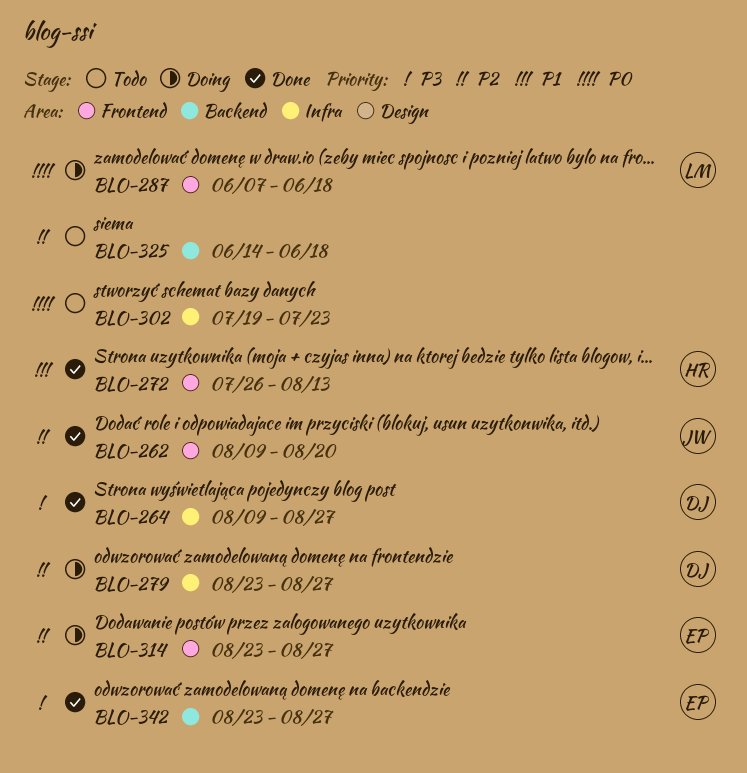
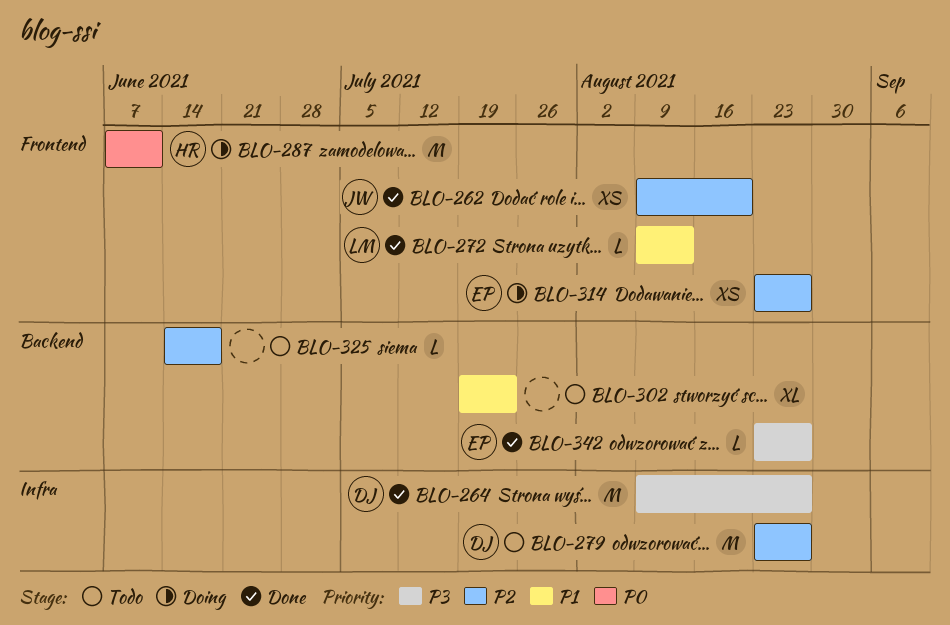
BLO-272, owner: HR -> LM
BLO-272, start: Jul 26 -> Aug 9
BLO-279, status: Doing -> Todo
BLO-287, owner: LM -> HR
BLO-287, due: Jun 18 -> Jun 11
BLO-302, priority: P0 -> P1
BLO-302, label: Infra -> Backend

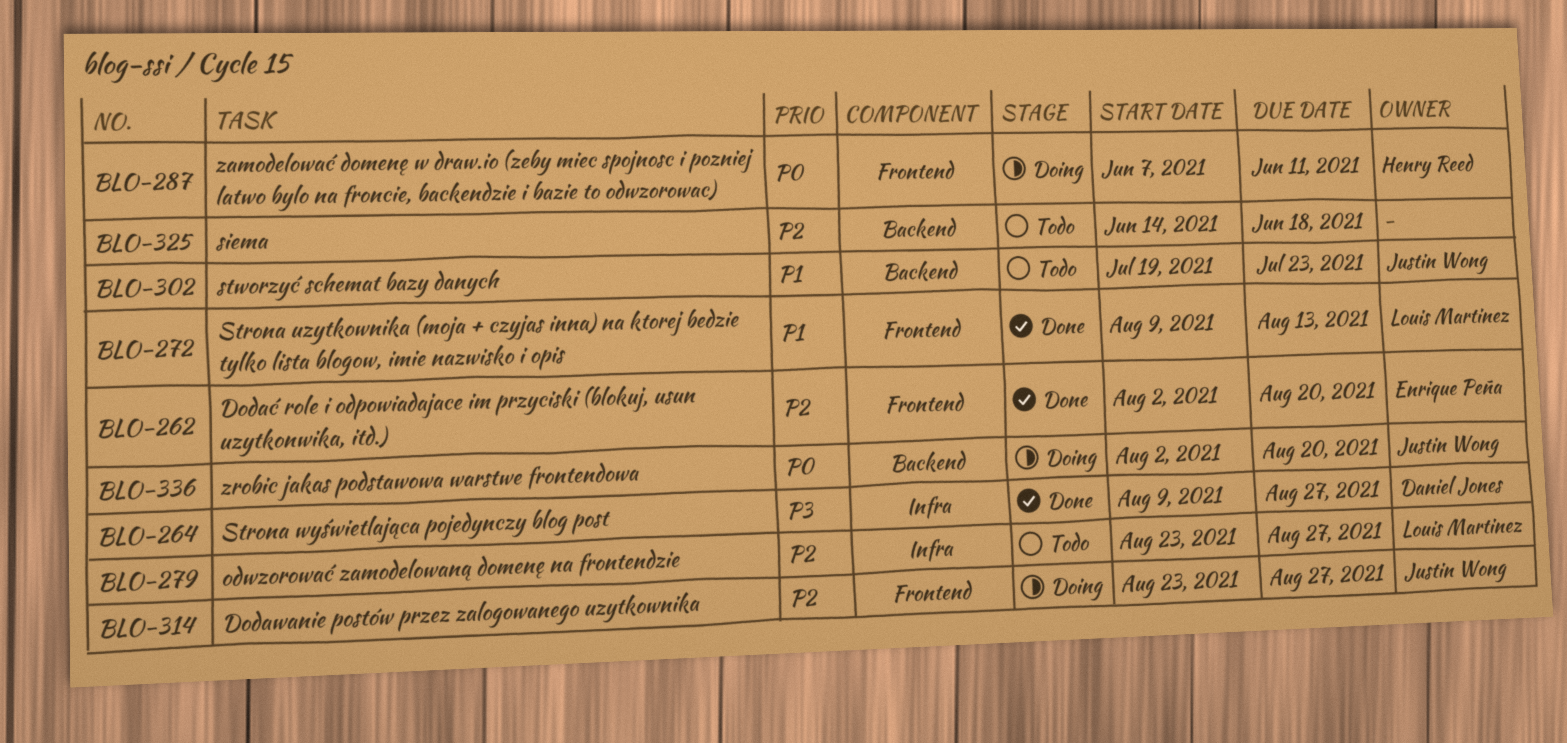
BLO-262, owner: Justin Wong -> Enrique Peña
BLO-262, start: Aug 9 -> Aug 2
BLO-279, owner: Daniel Jones -> Louis Martinez
BLO-302, owner: none -> Justin Wong
BLO-314, owner: Enrique Peña -> Justin Wong
BLO-336: none -> present
BLO-342: present -> none

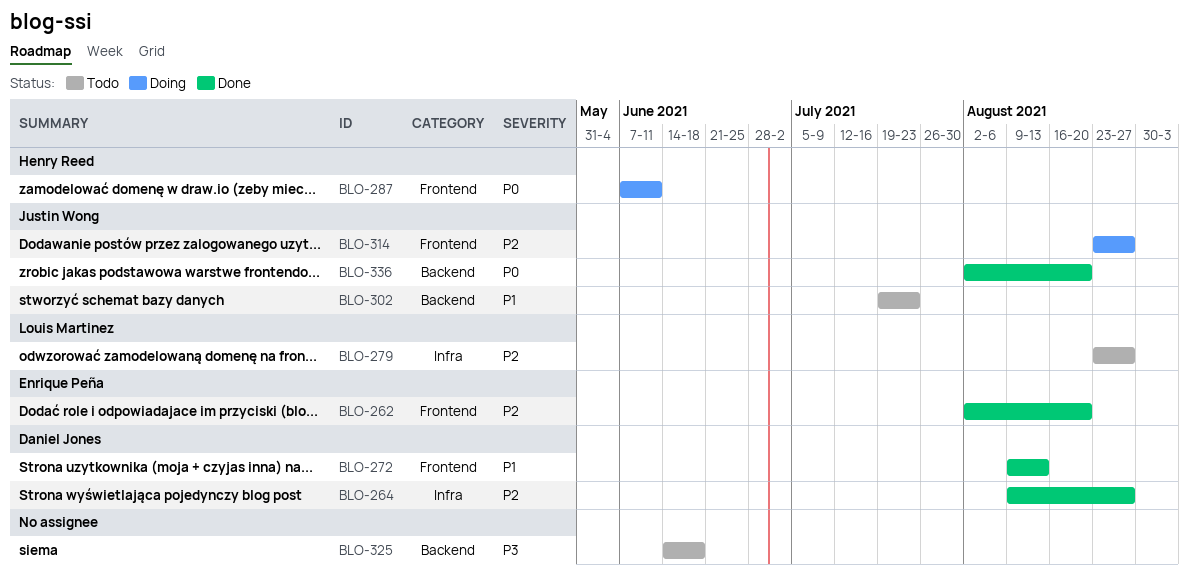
BLO-264, priority: P3 -> P2
BLO-272, owner: Louis Martinez -> Daniel Jones
BLO-325, priority: P2 -> P3
BLO-336, status: Doing -> Done

